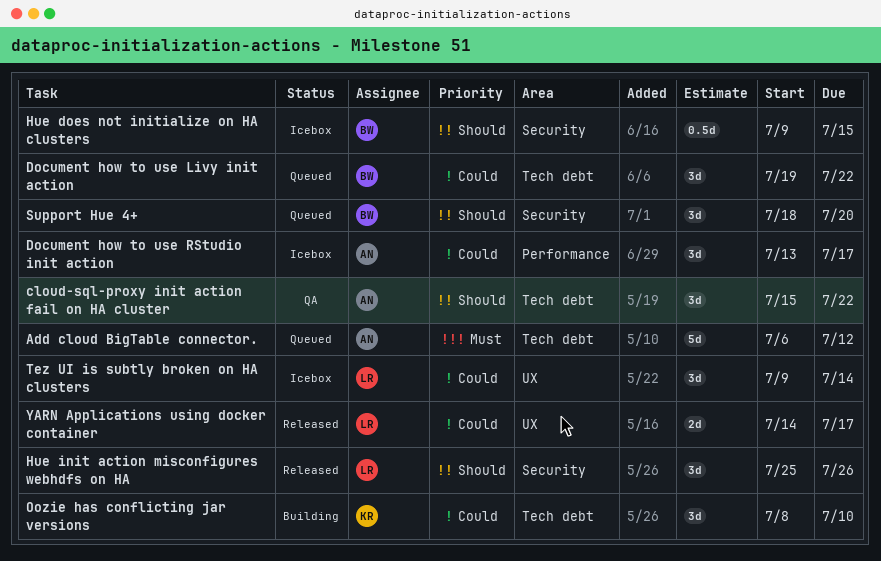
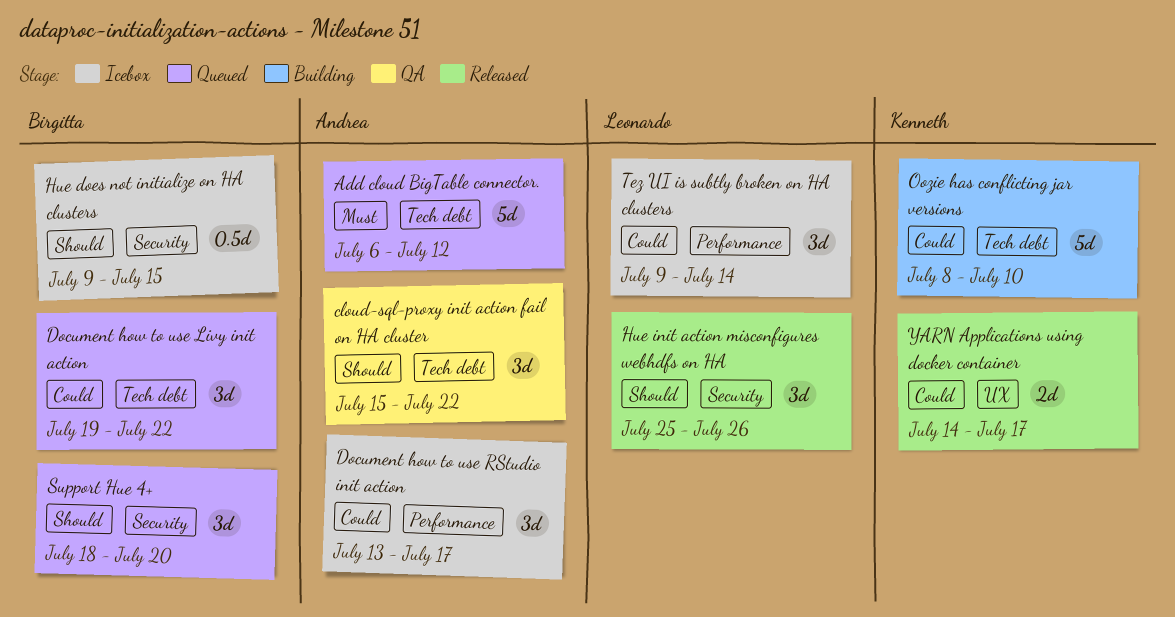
Oozie has conflicting jar versions, estimate: 3d -> 5d
Tez UI is subtly broken on HA clusters, label: UX -> Performance
YARN Applications using docker container, owner: Leonardo -> Kenneth

